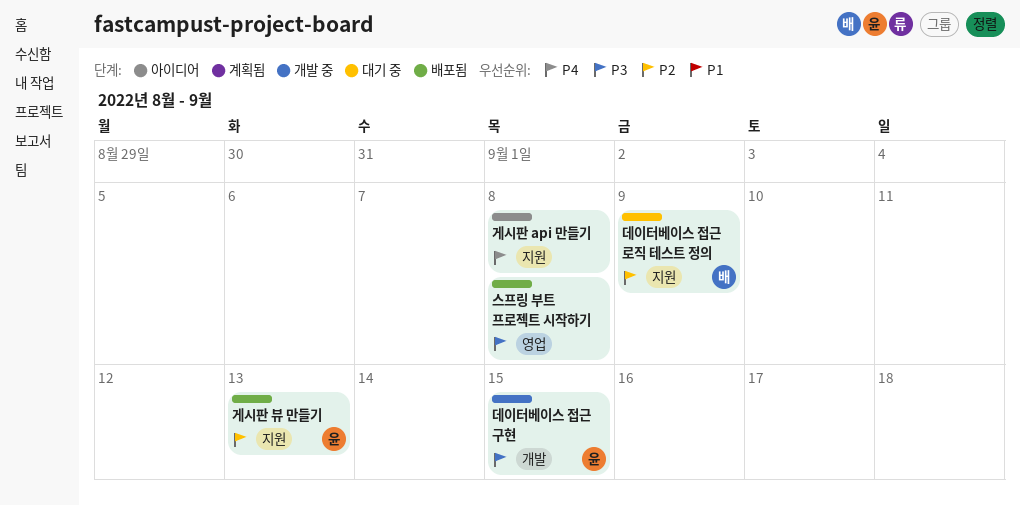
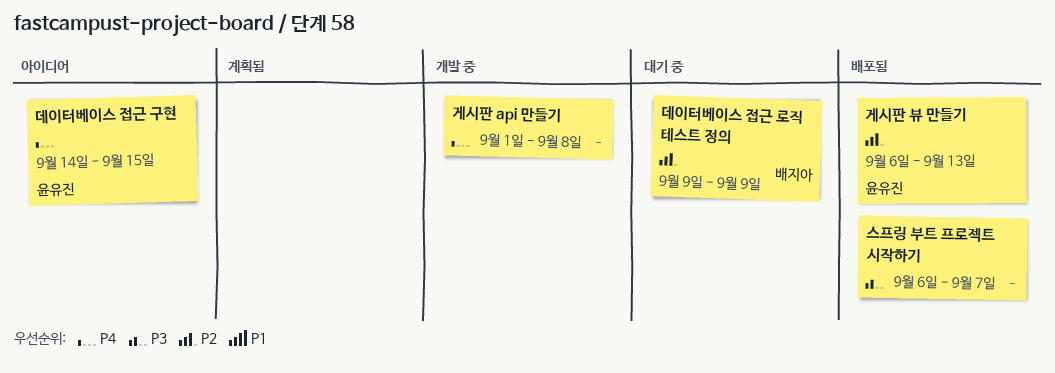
게시판 api 만들기, status: 아이디어 -> 개발 중
데이터베이스 접근 구현, status: 개발 중 -> 아이디어
데이터베이스 접근 구현, priority: P3 -> P4
스프링 부트 프로젝트 시작하기, due: Sep 8 -> Sep 7

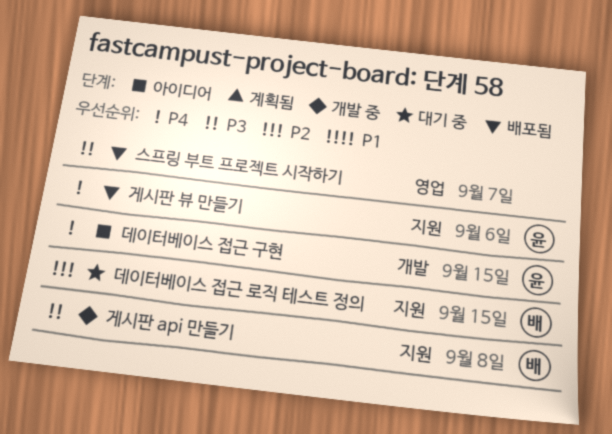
게시판 api 만들기, owner: none -> 배지아
게시판 api 만들기, priority: P4 -> P3
게시판 뷰 만들기, priority: P2 -> P4
게시판 뷰 만들기, due: Sep 13 -> Sep 6
데이터베이스 접근 로직 테스트 정의, due: Sep 9 -> Sep 15

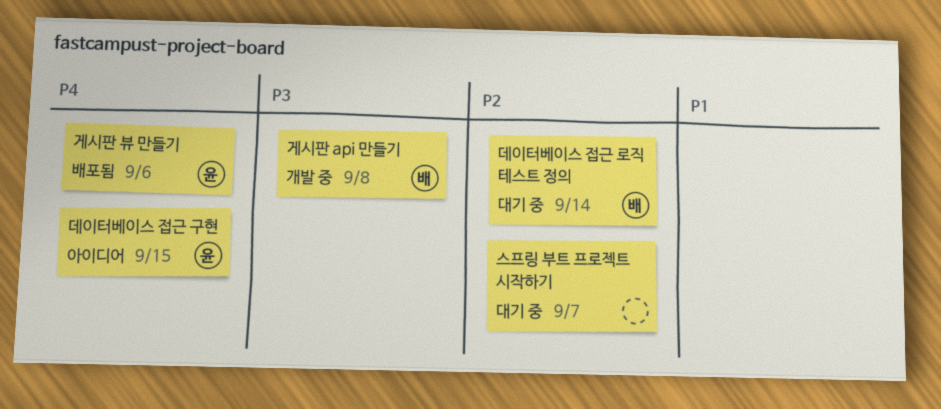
데이터베이스 접근 로직 테스트 정의, due: Sep 15 -> Sep 14
스프링 부트 프로젝트 시작하기, status: 배포됨 -> 대기 중
스프링 부트 프로젝트 시작하기, priority: P3 -> P2

